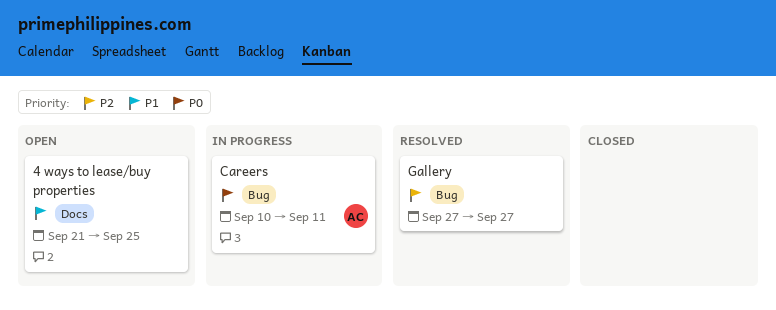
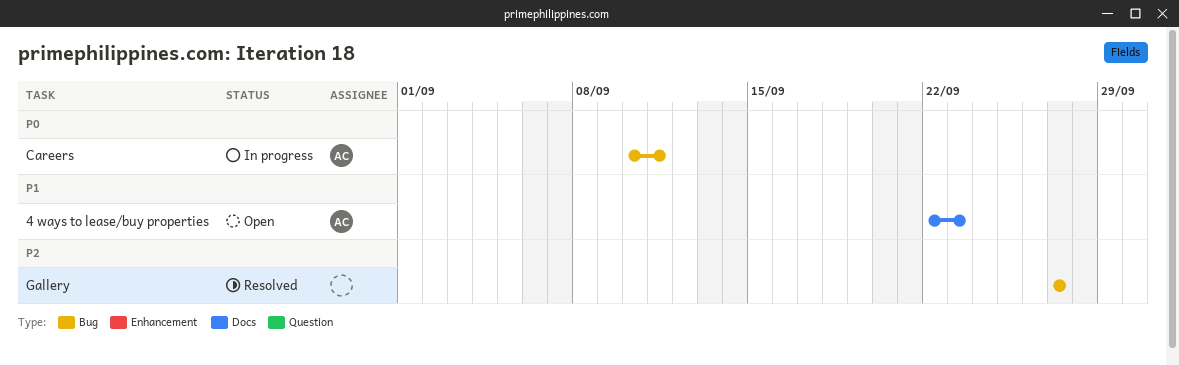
4 ways to lease/buy properties, owner: none -> AC
4 ways to lease/buy properties, start: Sep 21 -> Sep 22
4 ways to lease/buy properties, due: Sep 25 -> Sep 23

